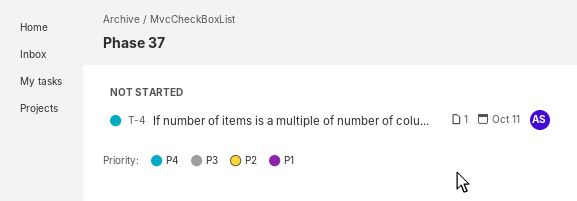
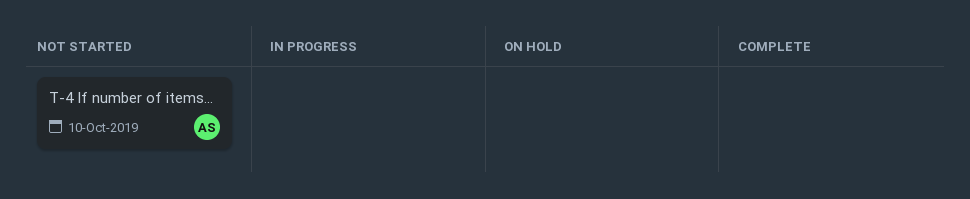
T-4, due: Oct 11 -> Oct 10

